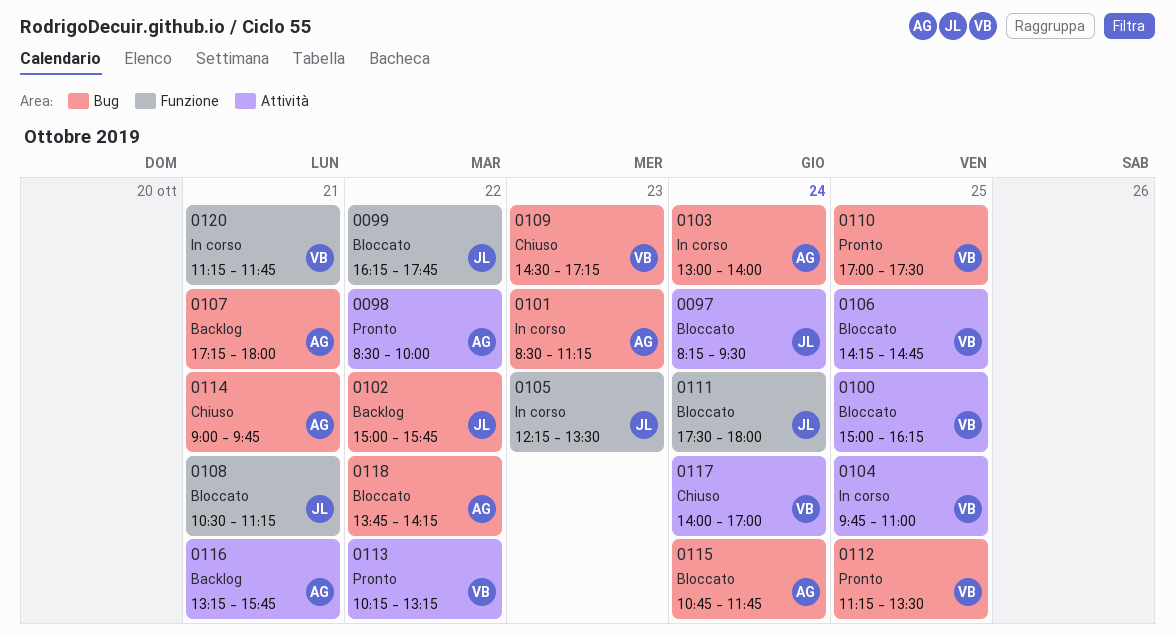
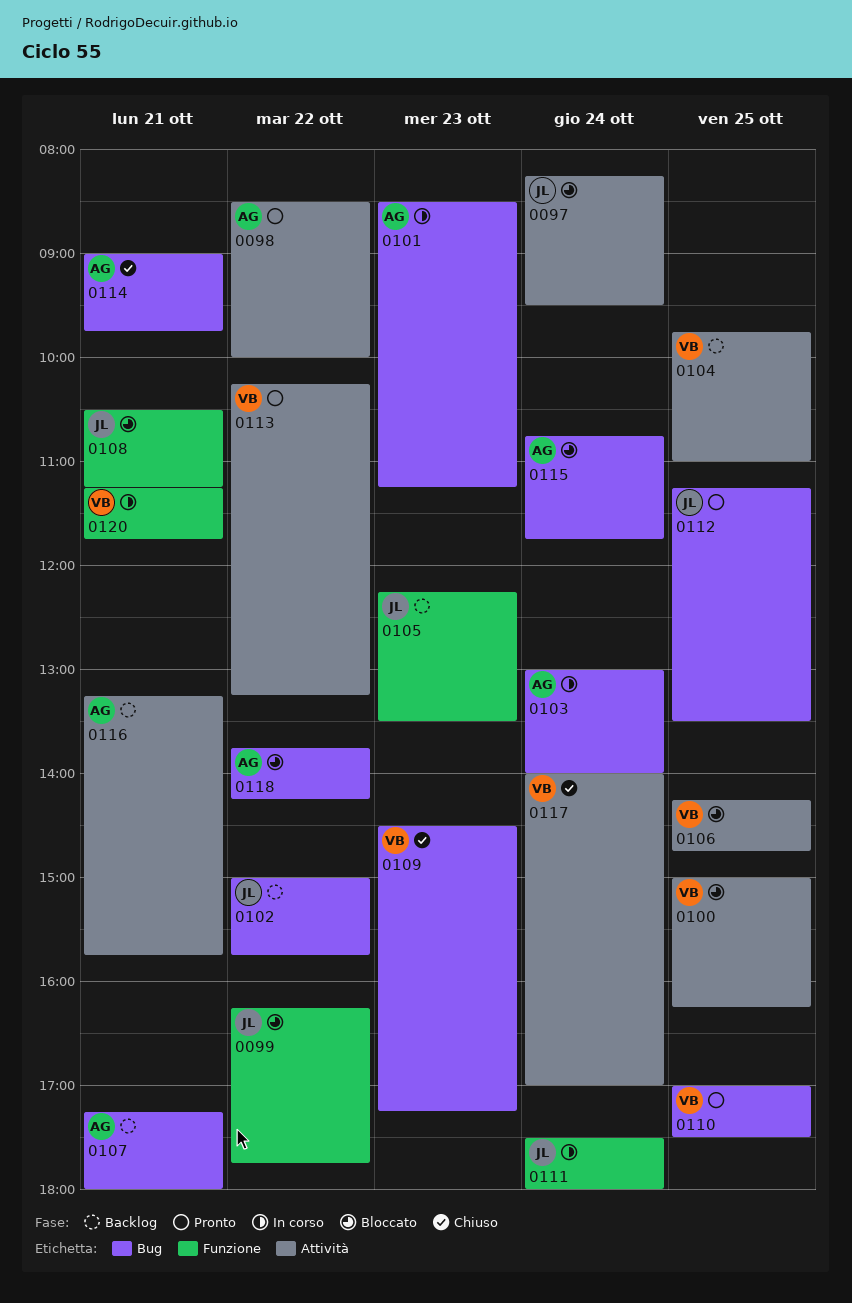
0104, status: In corso -> Backlog
0105, status: In corso -> Backlog
0111, status: Bloccato -> In corso
0112, owner: VB -> JL

